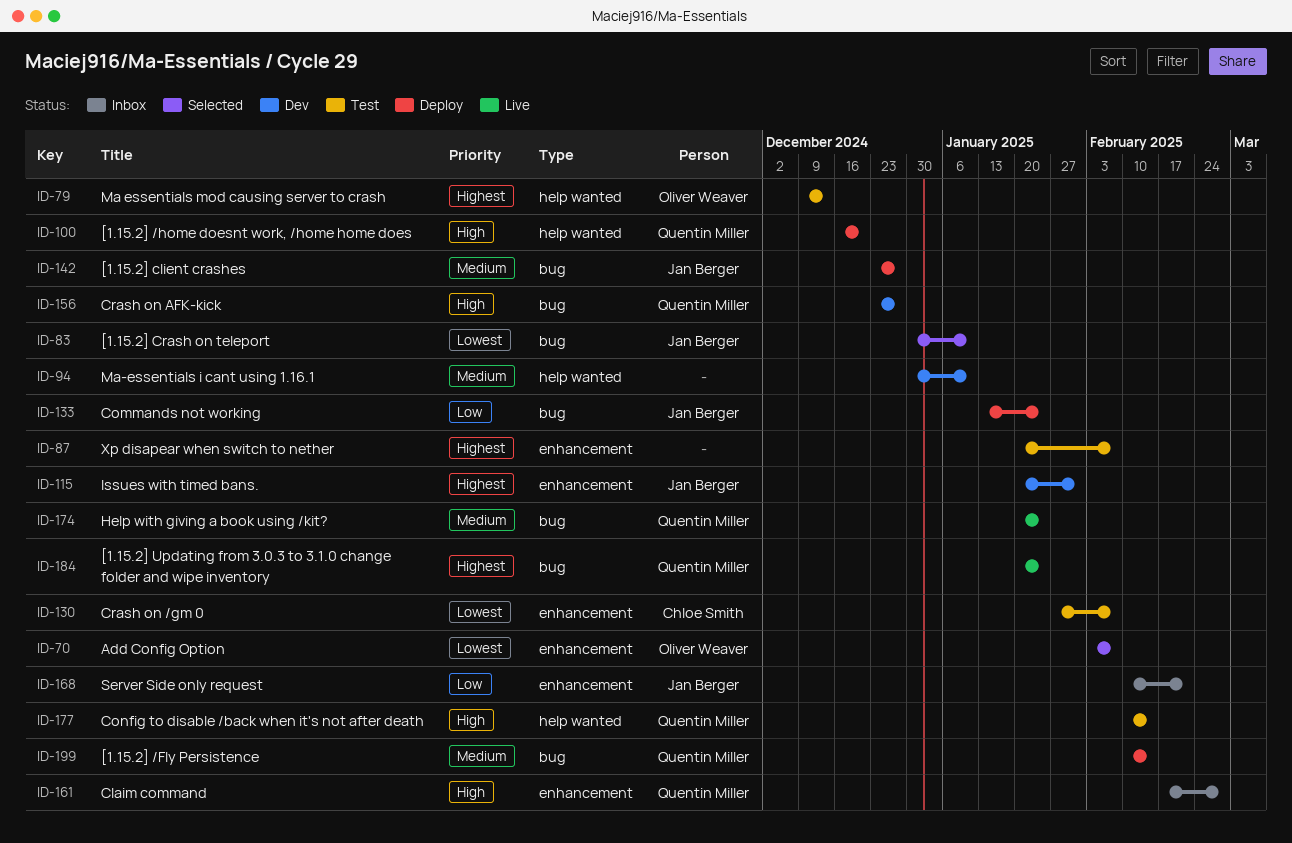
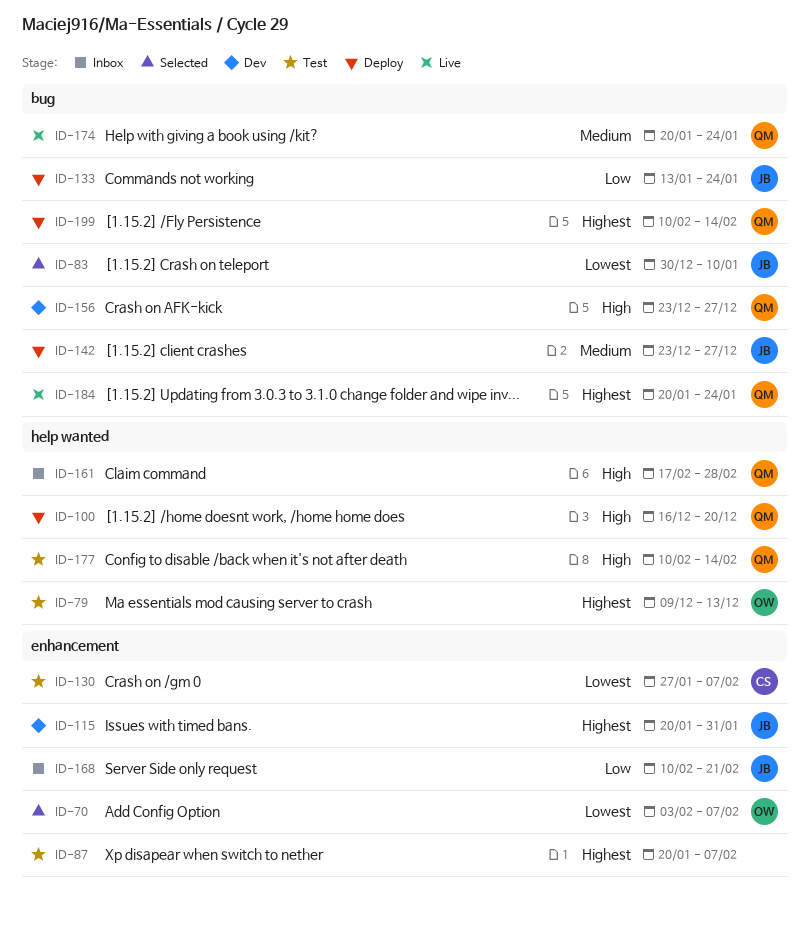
ID-94: present -> none
ID-161, label: enhancement -> help wanted
ID-199, priority: Medium -> Highest

